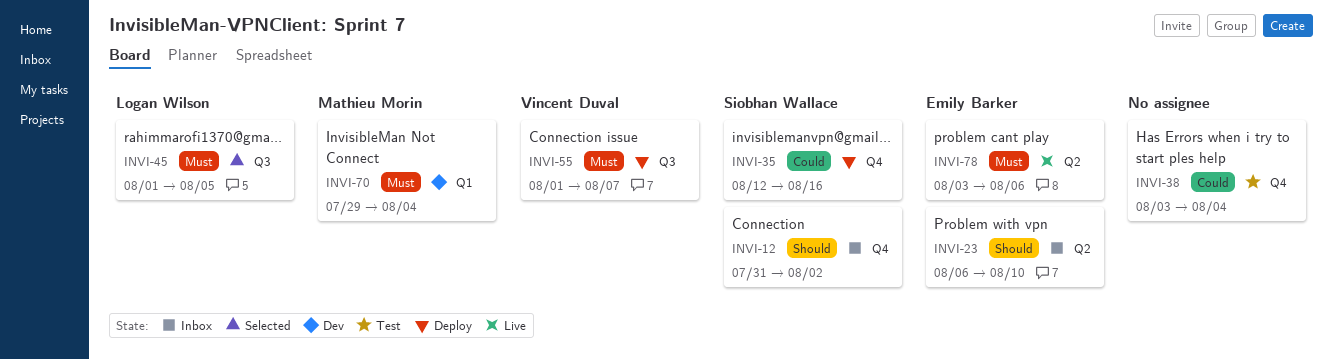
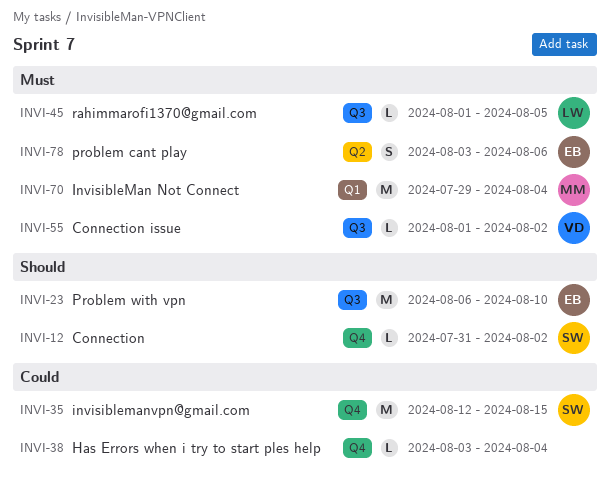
INVI-23, label: Q2 -> Q3
INVI-35, due: Aug 16 -> Aug 15
INVI-55, due: Aug 7 -> Aug 2

